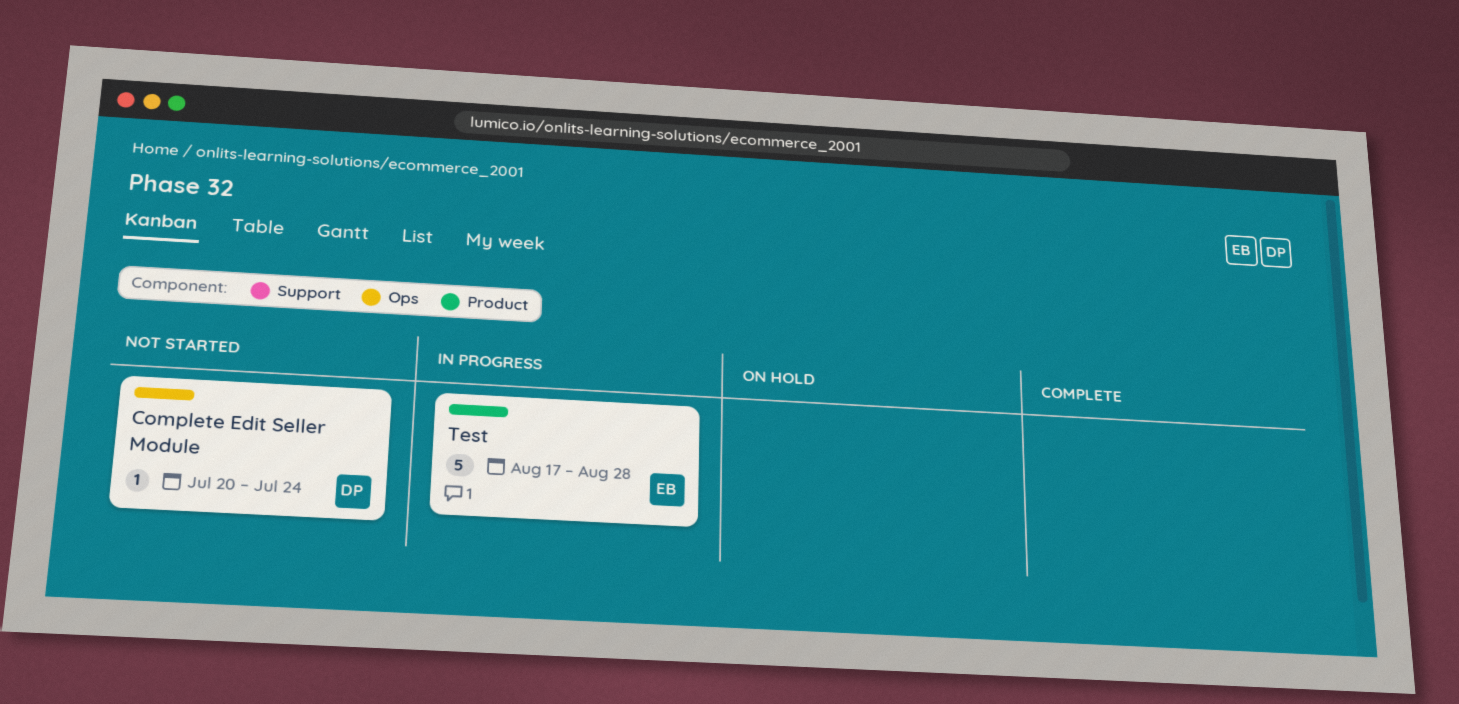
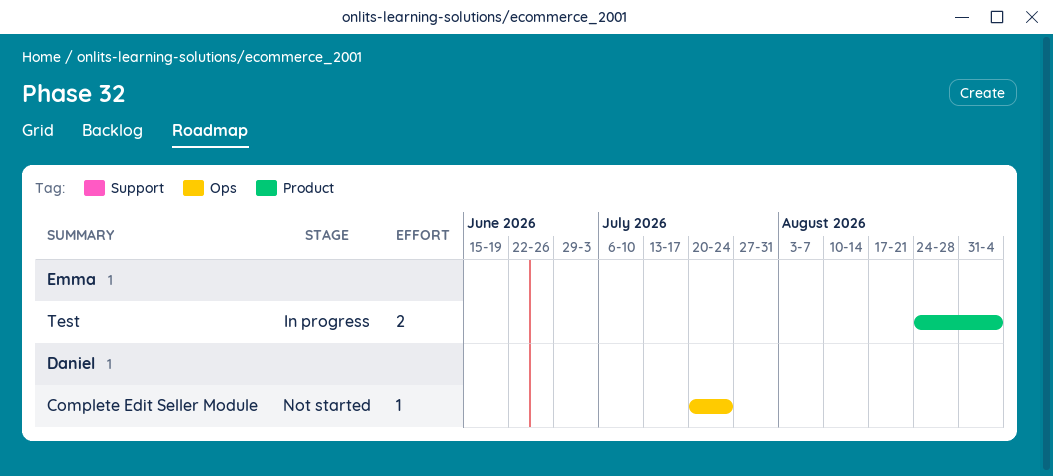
Test, estimate: 5 -> 2
Test, start: Aug 17 -> Aug 24
Test, due: Aug 28 -> Sep 4

